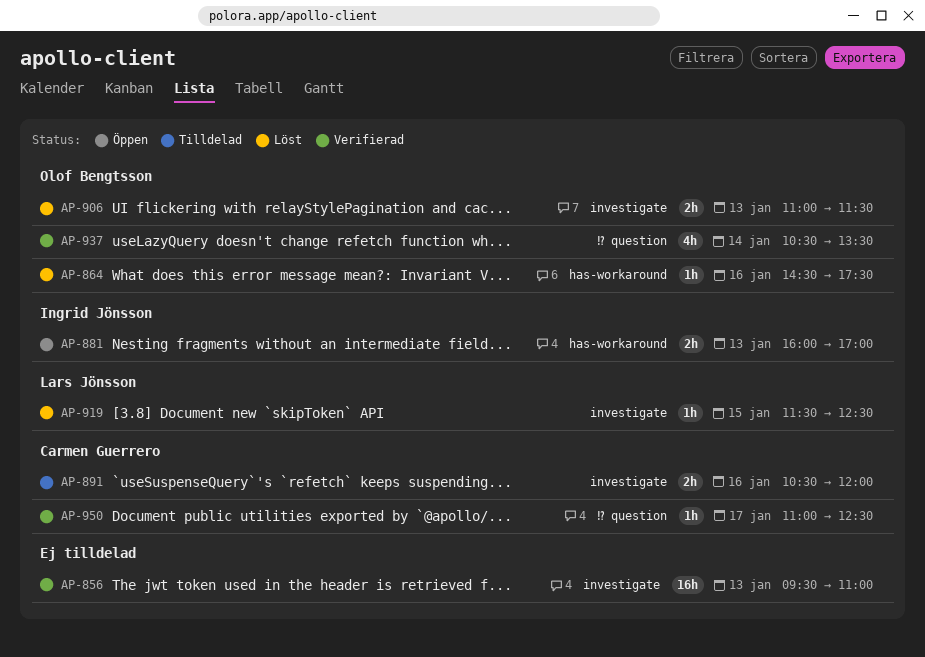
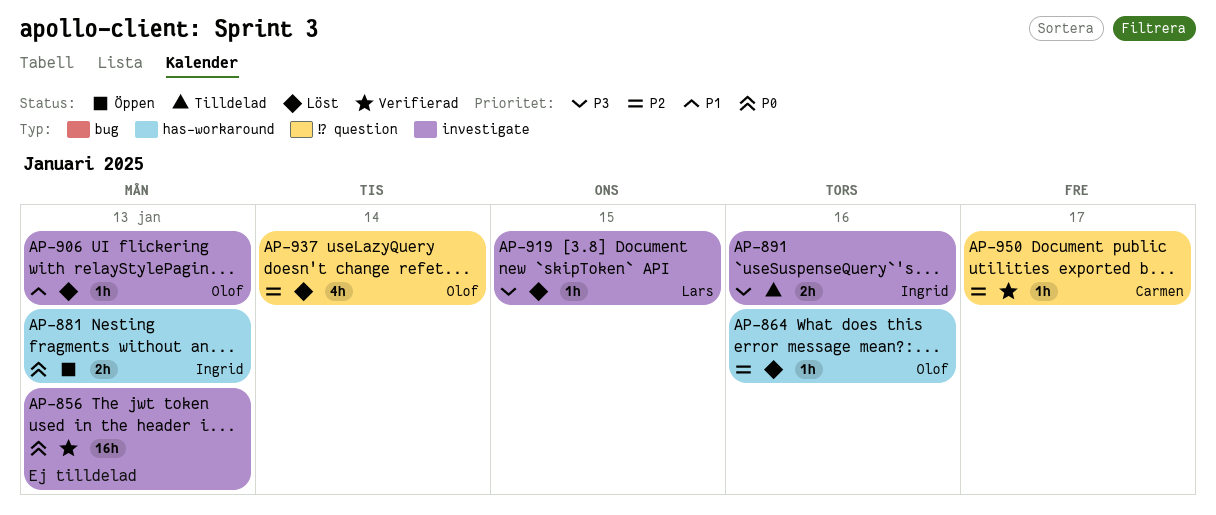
AP-891, owner: Carmen Guerrero -> Ingrid Jönsson
AP-906, estimate: 2h -> 1h
AP-937, status: Verifierad -> Löst

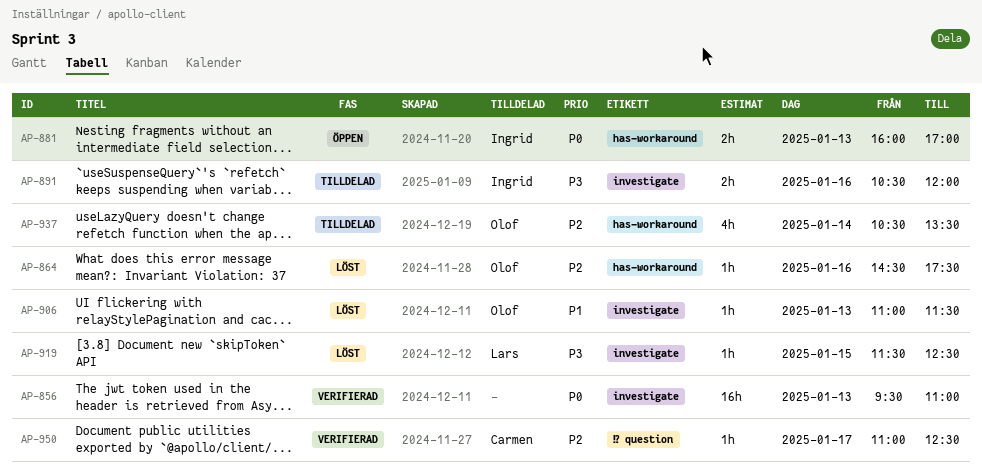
AP-937, status: Löst -> Tilldelad
AP-937, label: ⁉ question -> has-workaround

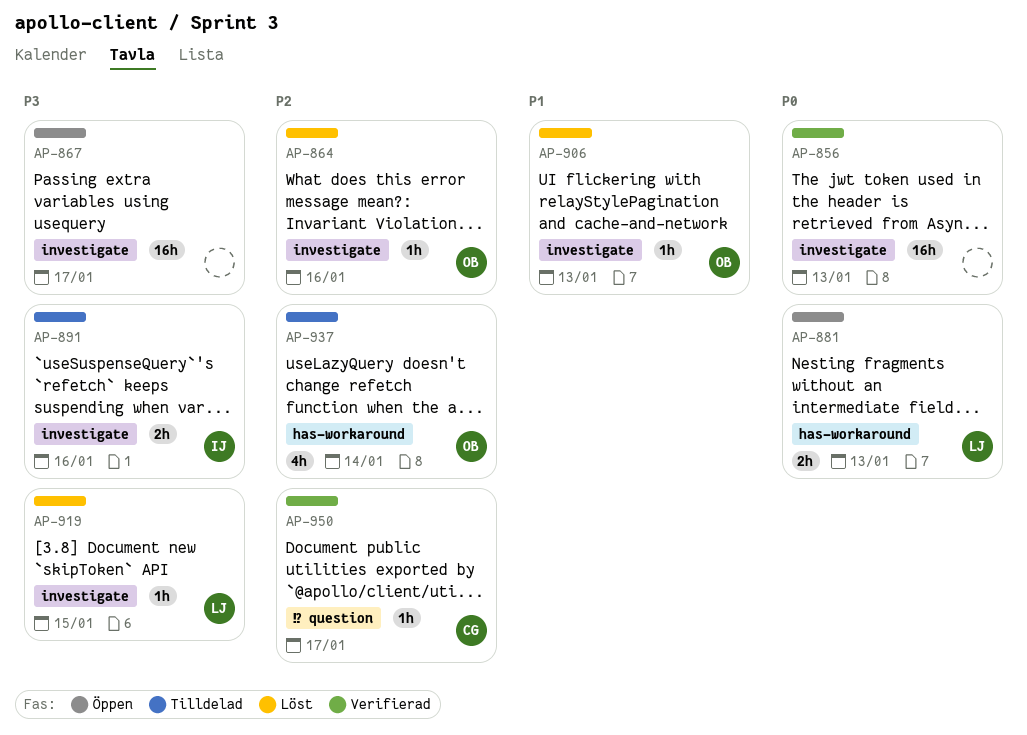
AP-864, label: has-workaround -> investigate
AP-867: none -> present
AP-881, owner: Ingrid -> Lars

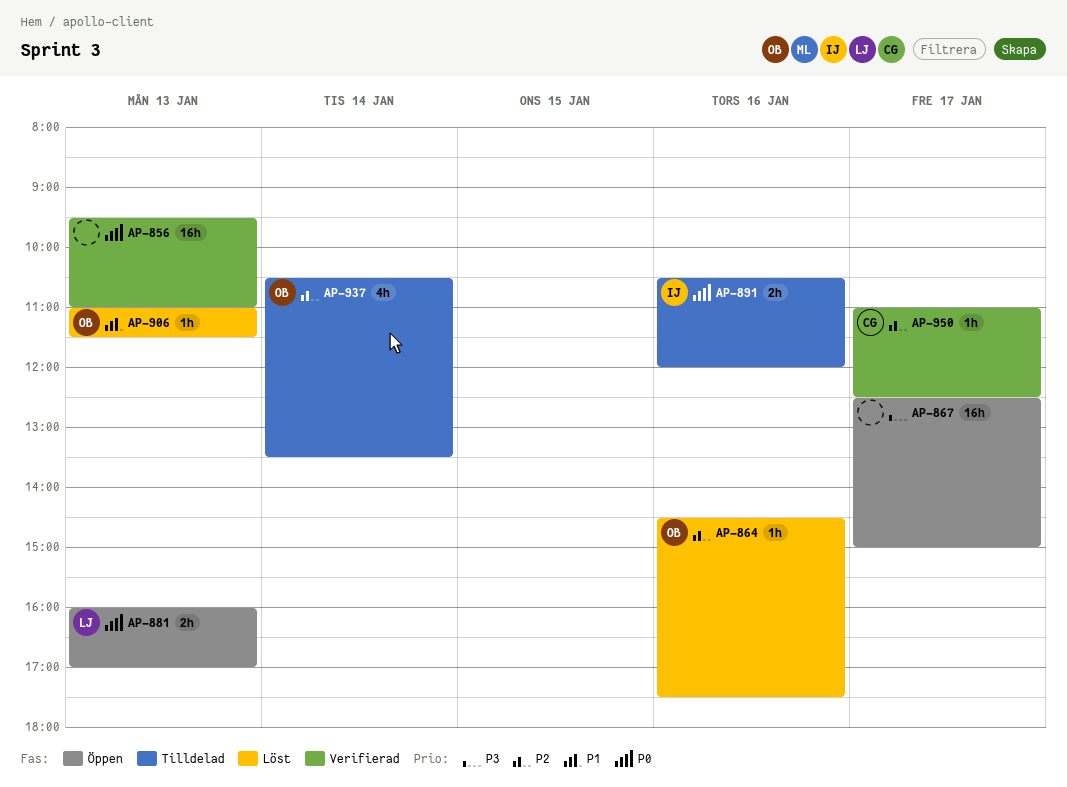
AP-891, priority: P3 -> P0
AP-919: present -> none

